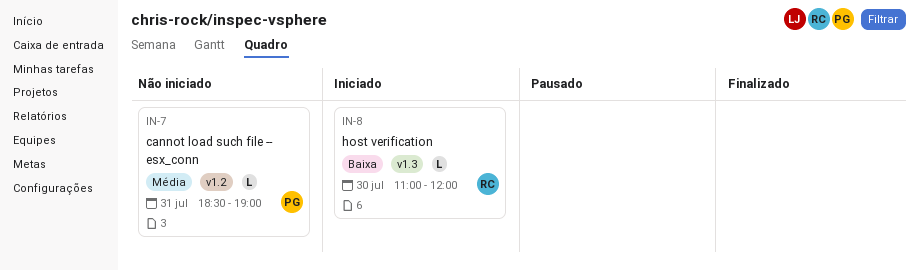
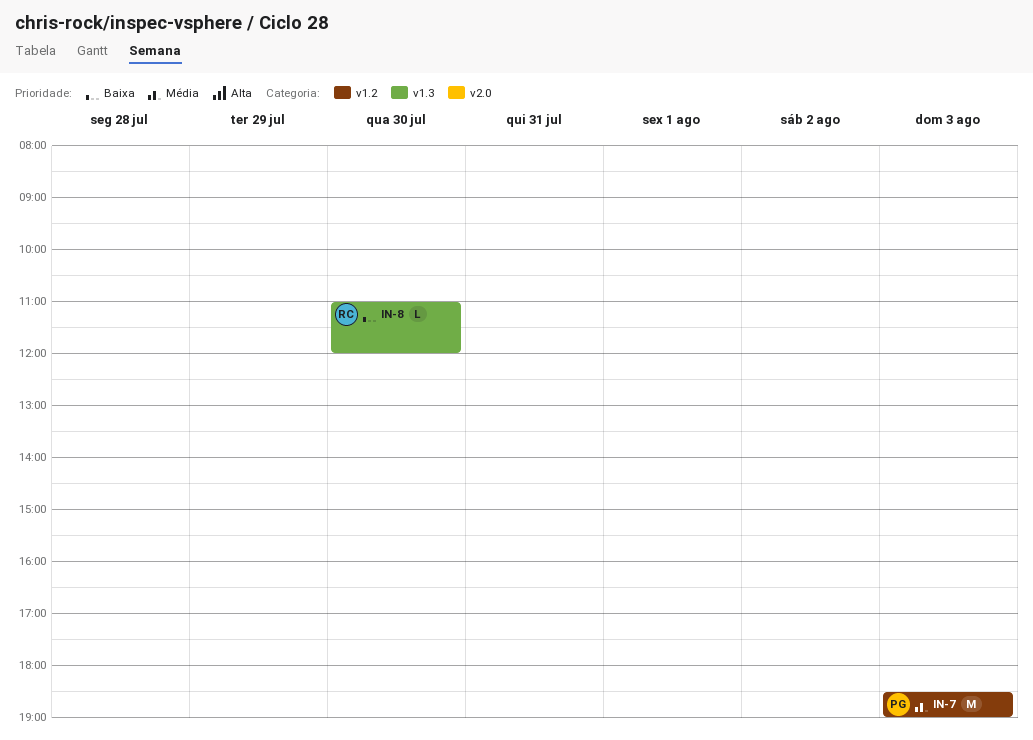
IN-7, estimate: L -> M
IN-7, day: Jul 31 -> Aug 3

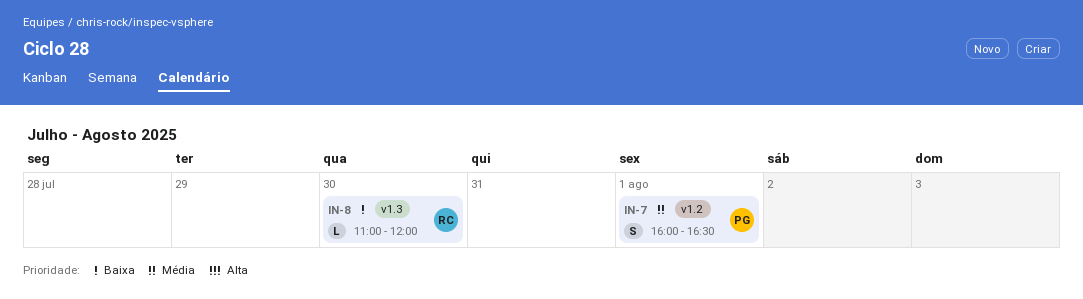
IN-7, estimate: M -> S
IN-7, day: Aug 3 -> Aug 1
IN-7, begins: 18:30 -> 16:00
IN-7, ends: 19:00 -> 16:30

